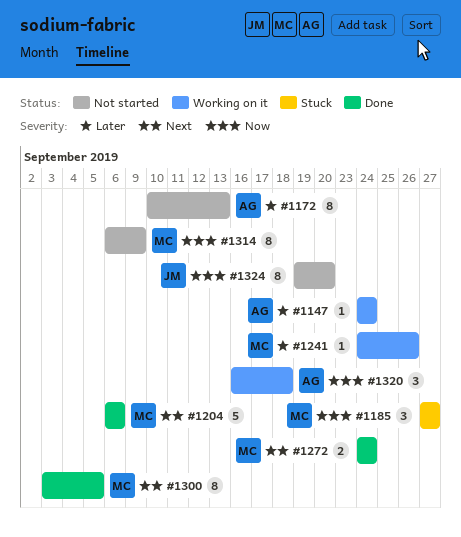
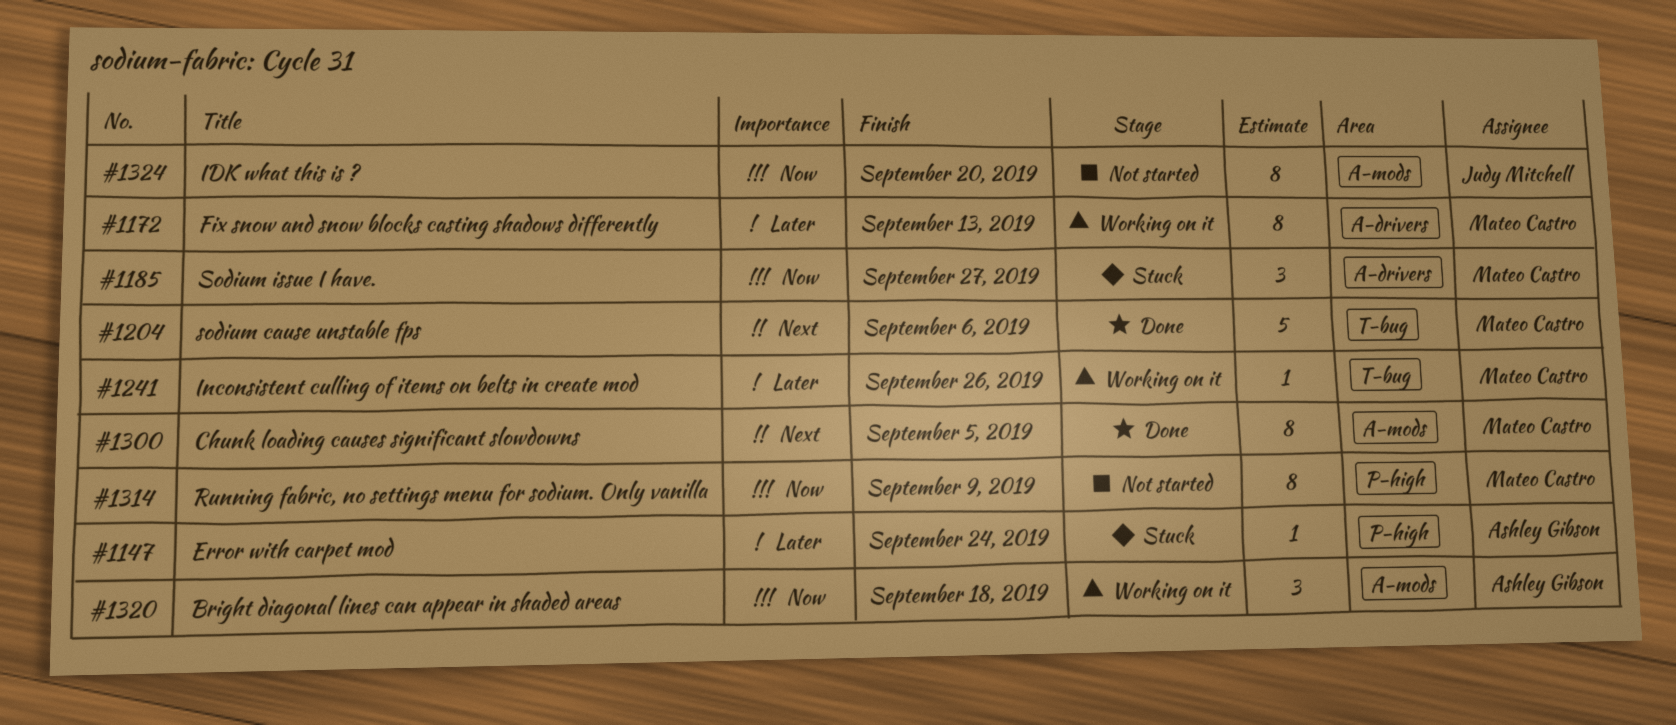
#1147, status: Working on it -> Stuck
#1172, status: Not started -> Working on it
#1172, owner: Ashley Gibson -> Mateo Castro
#1272: present -> none

